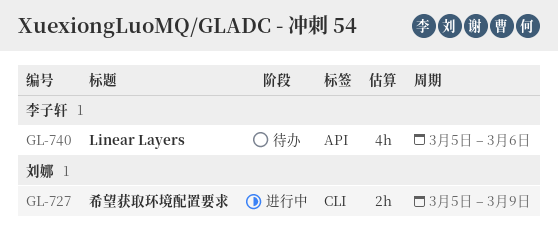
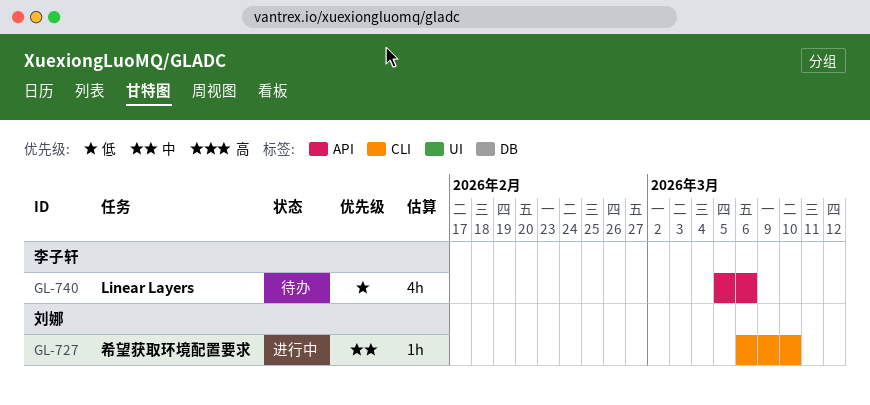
GL-727, estimate: 2h -> 1h
GL-727, start: Mar 5 -> Mar 6
GL-727, due: Mar 9 -> Mar 10

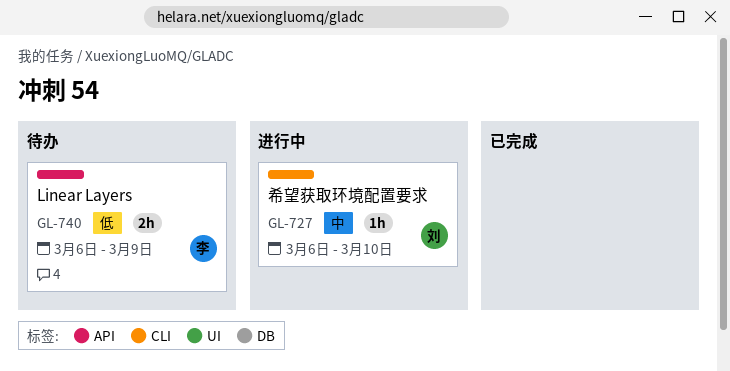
GL-740, estimate: 4h -> 2h
GL-740, start: Mar 5 -> Mar 6
GL-740, due: Mar 6 -> Mar 9

